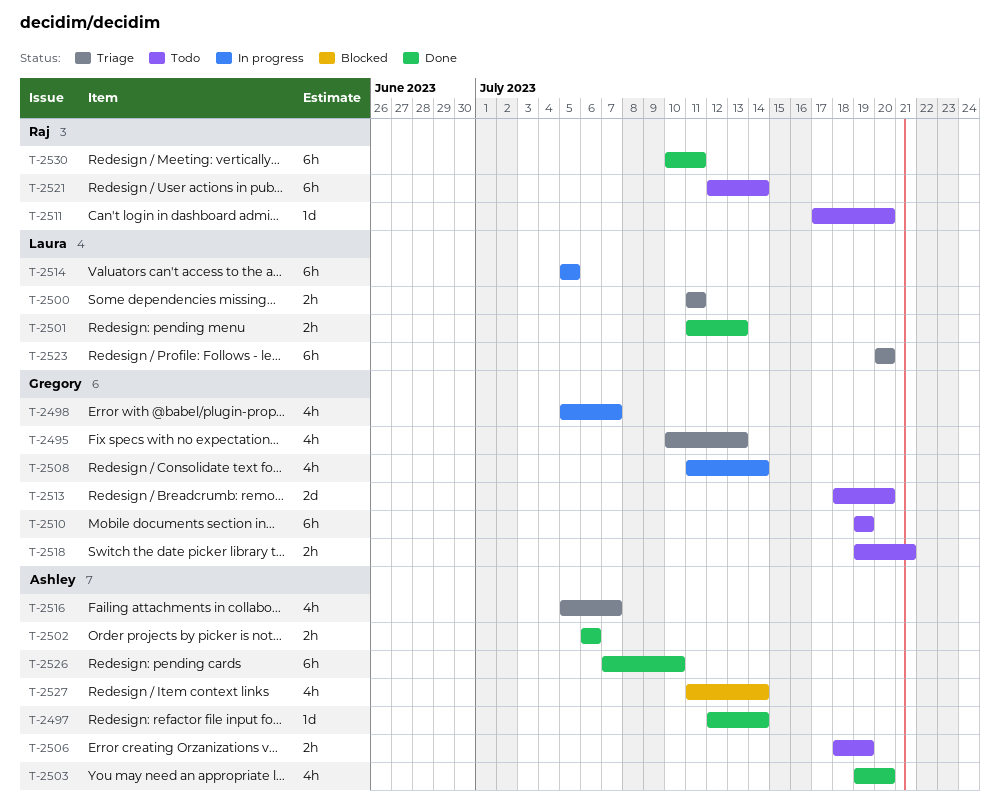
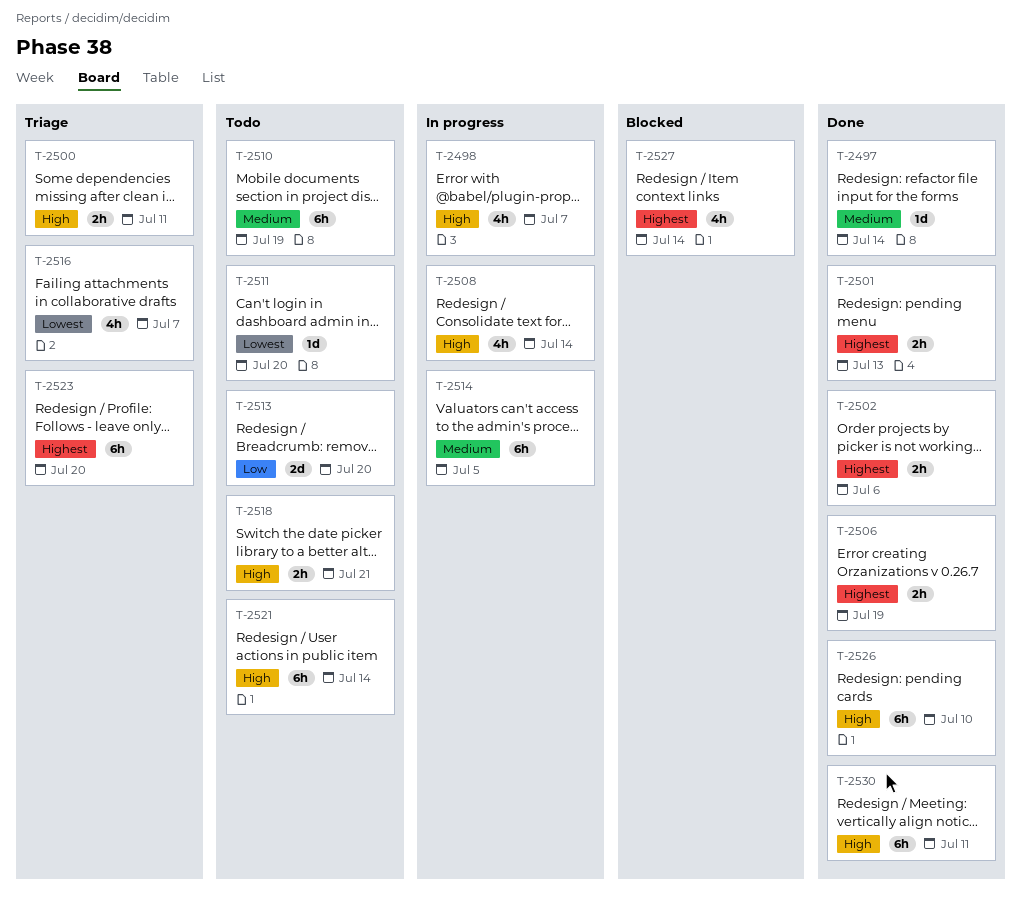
T-2495: present -> none
T-2503: present -> none
T-2506, status: Todo -> Done

